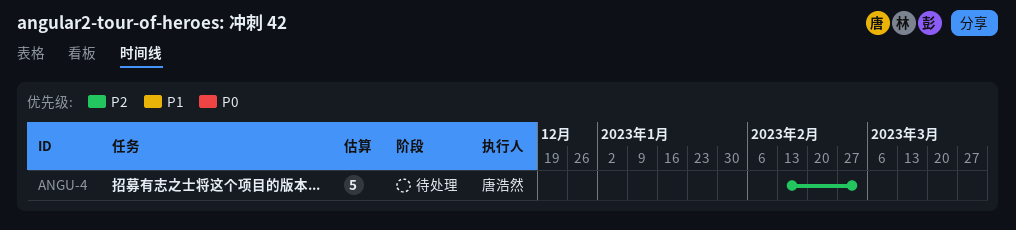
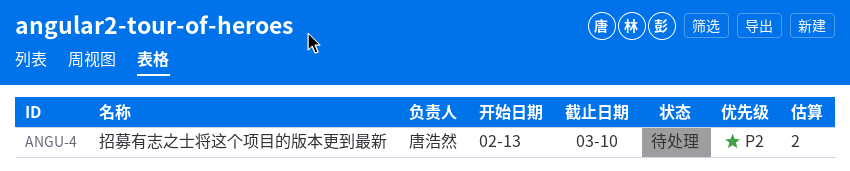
ANGU-4, estimate: 5 -> 2
ANGU-4, due: Mar 3 -> Mar 10

